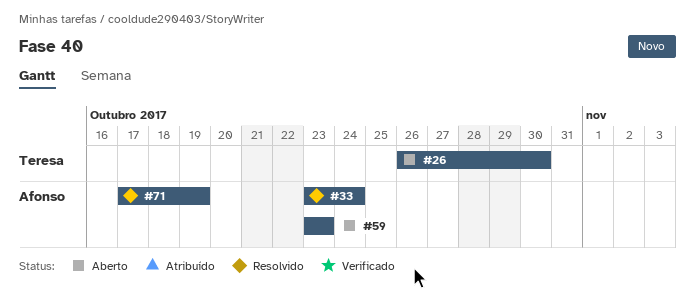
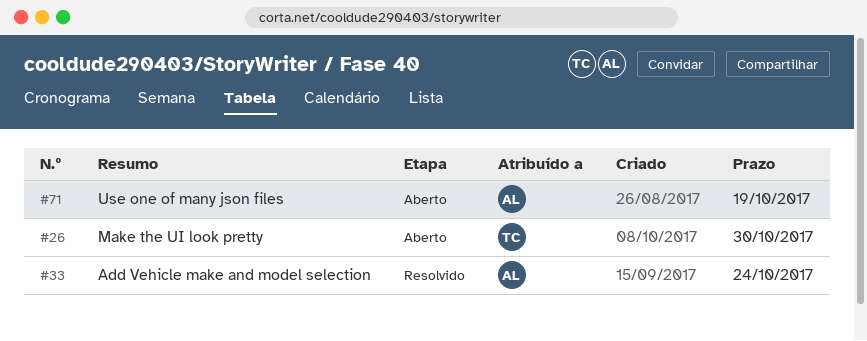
#59: present -> none
#71, status: Resolvido -> Aberto

